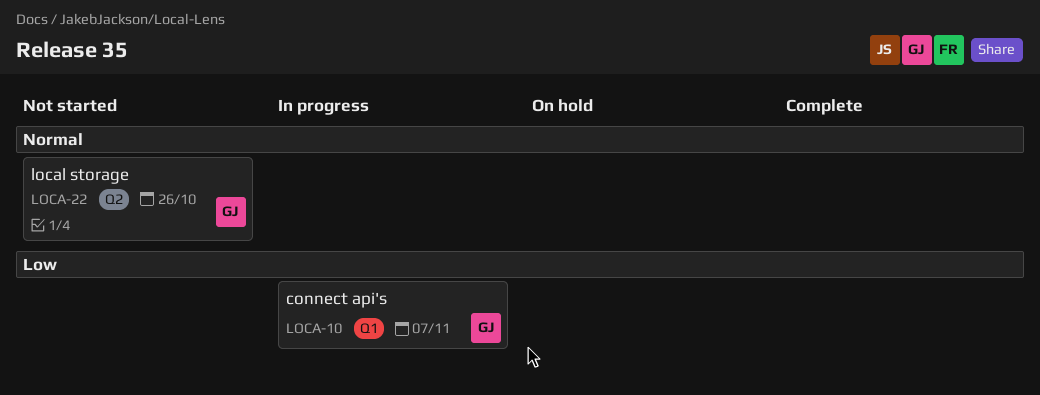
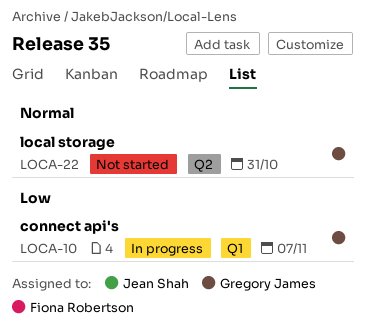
LOCA-22, due: Oct 26 -> Oct 31

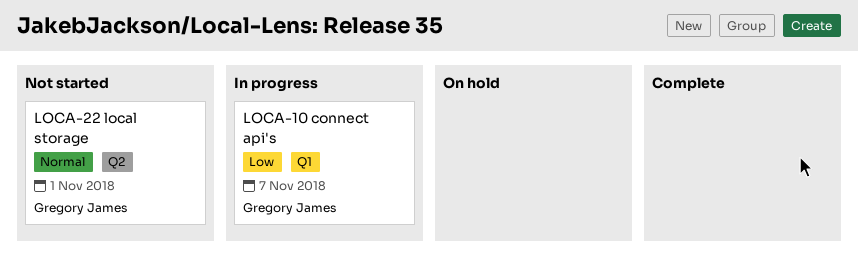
LOCA-22, due: Oct 31 -> Nov 1

